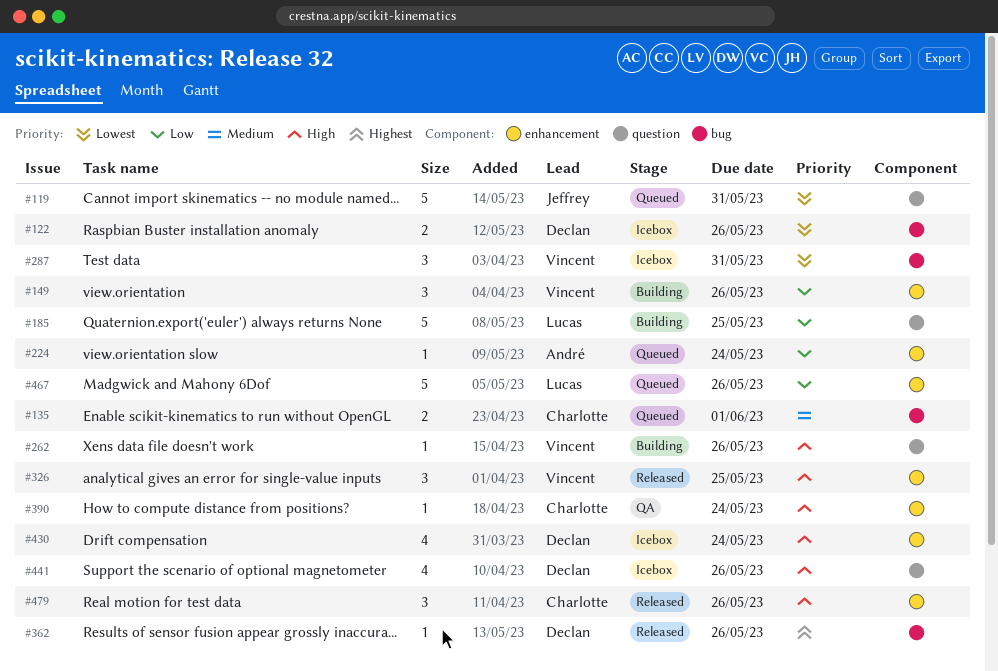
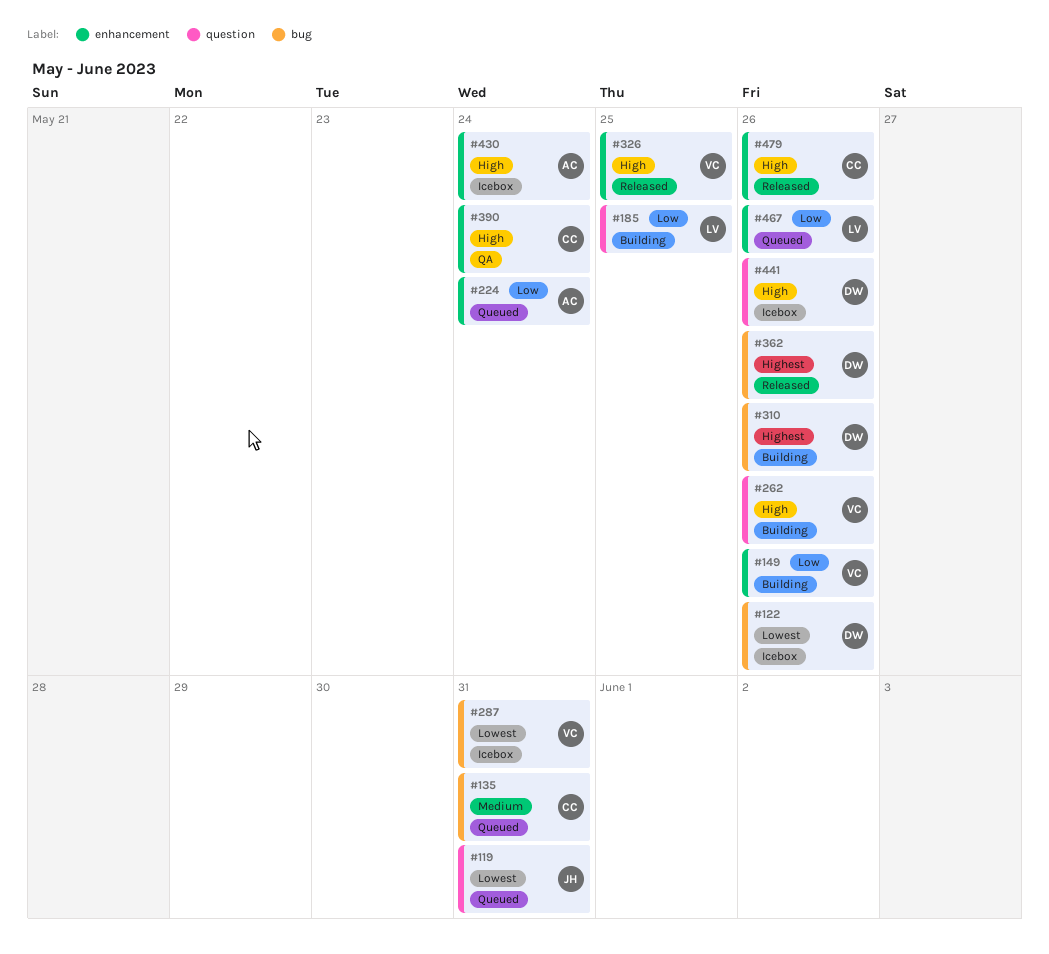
#135, due: Jun 1 -> May 31
#310: none -> present
#430, owner: Declan -> André

